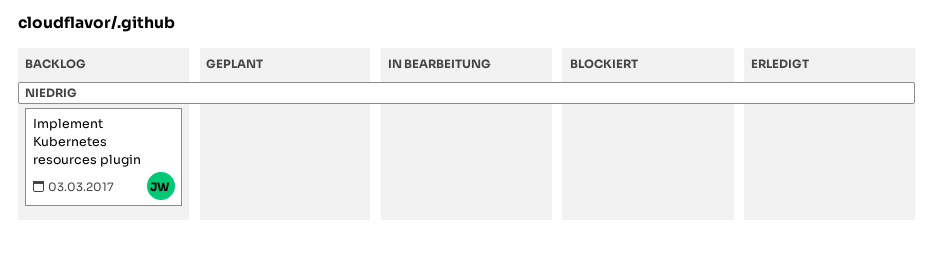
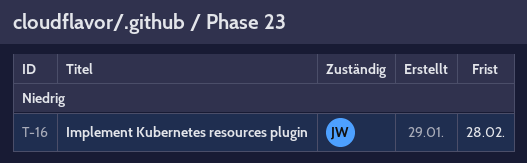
Implement Kubernetes resources plugin, due: Mar 3 -> Feb 28

